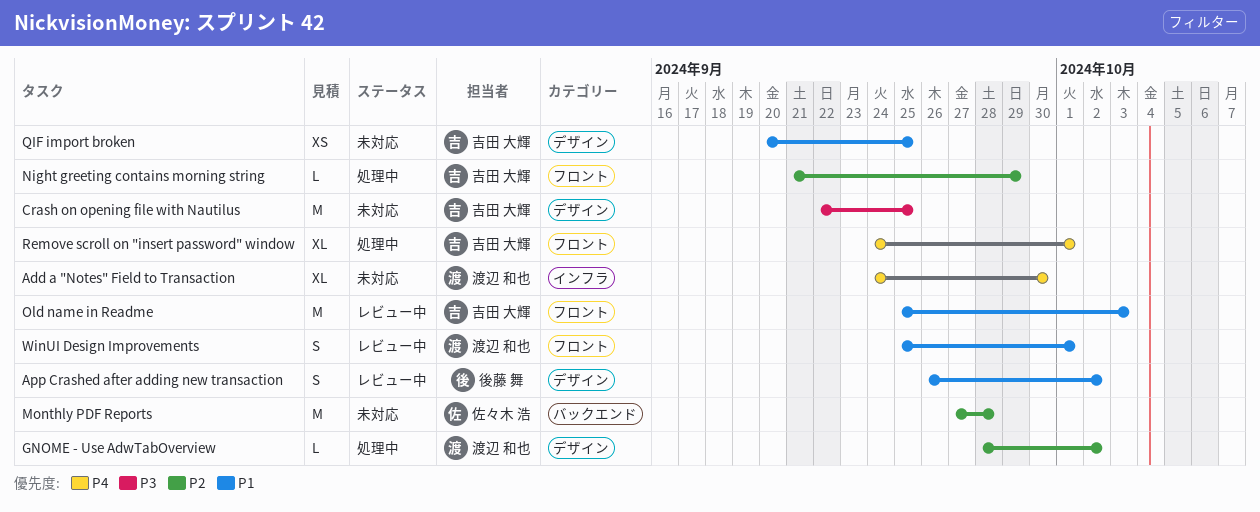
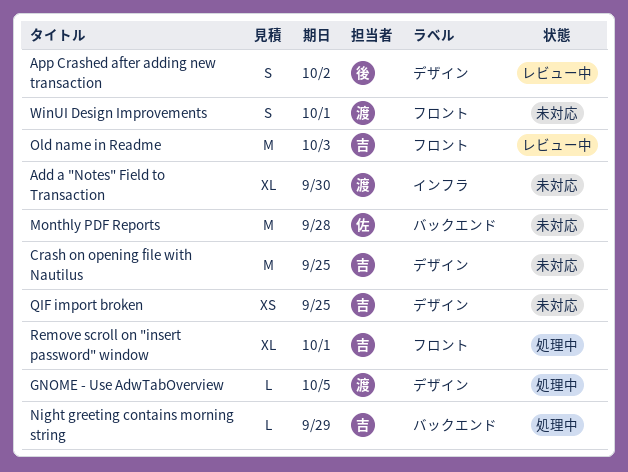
GNOME - Use AdwTabOverview, due: Oct 2 -> Oct 5
Night greeting contains morning string, label: フロント -> バックエンド
WinUI Design Improvements, status: レビュー中 -> 未対応

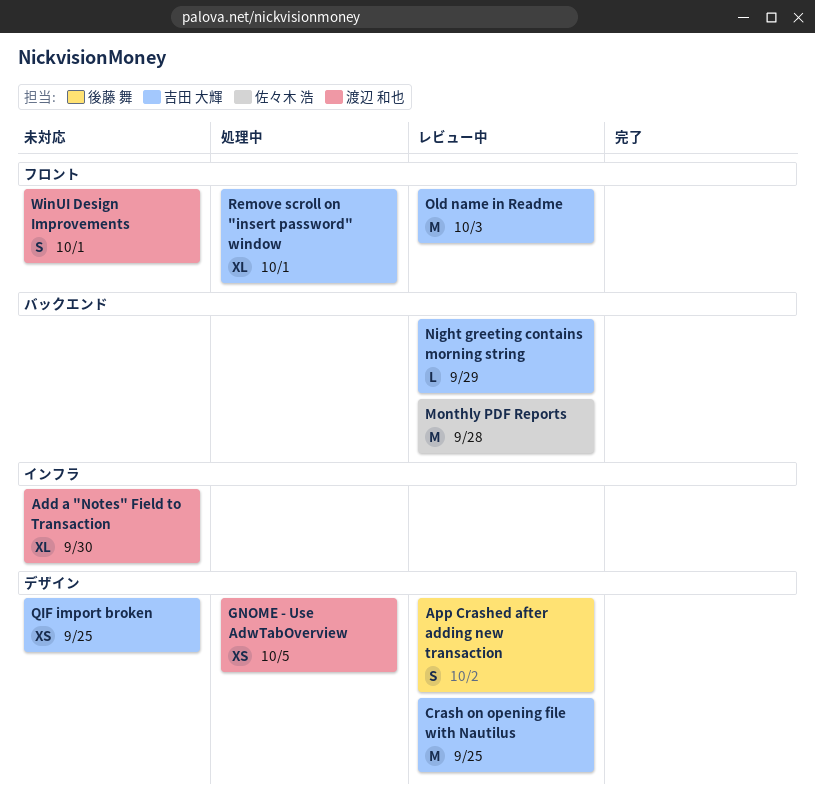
Crash on opening file with Nautilus, status: 未対応 -> レビュー中
GNOME - Use AdwTabOverview, estimate: L -> XS
Monthly PDF Reports, status: 未対応 -> レビュー中
Night greeting contains morning string, status: 処理中 -> レビュー中

